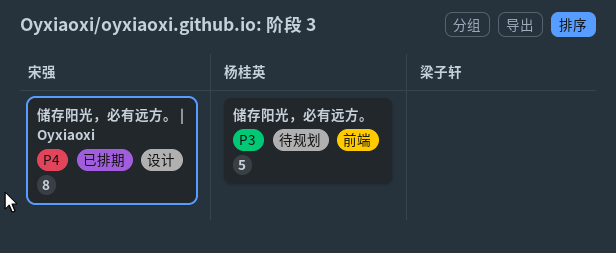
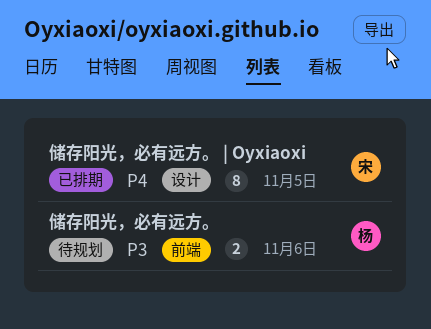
储存阳光，必有远方。, estimate: 5 -> 2

